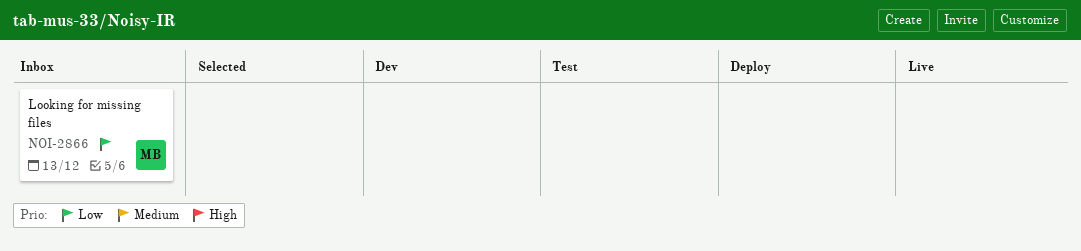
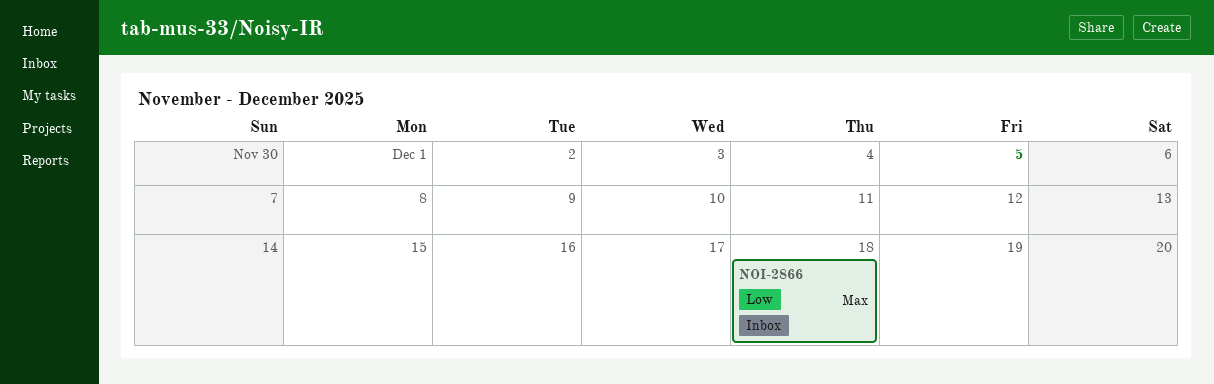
NOI-2866, due: Dec 13 -> Dec 18

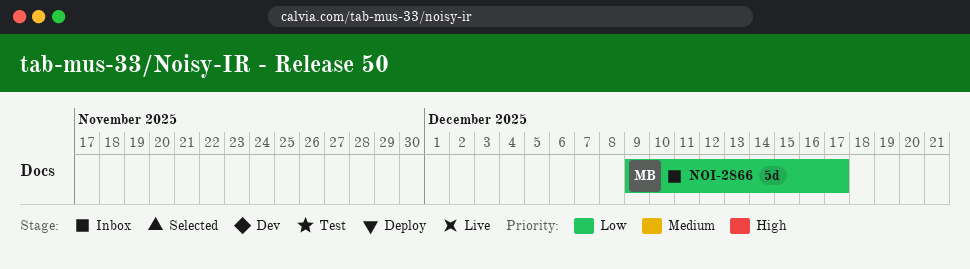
NOI-2866, due: Dec 18 -> Dec 17

